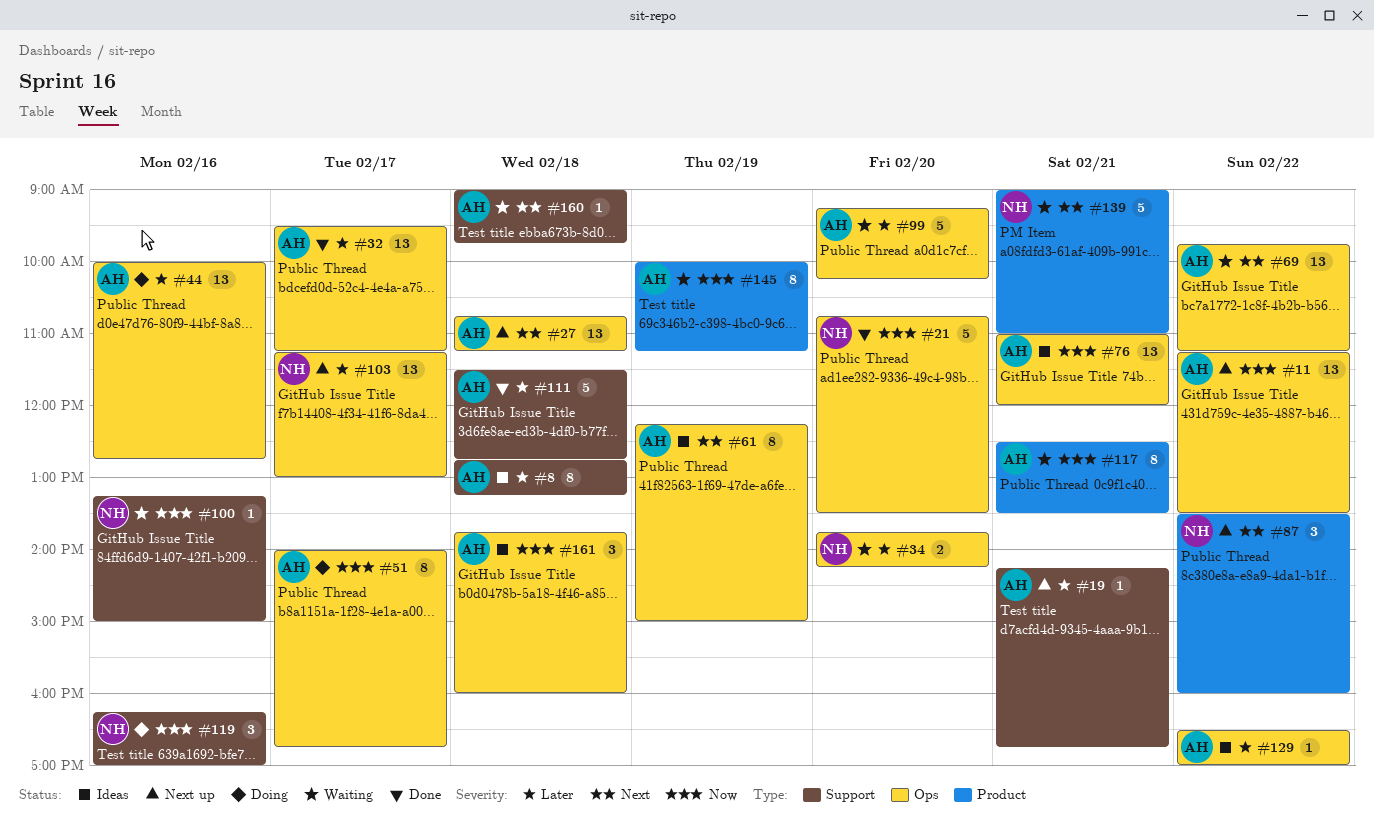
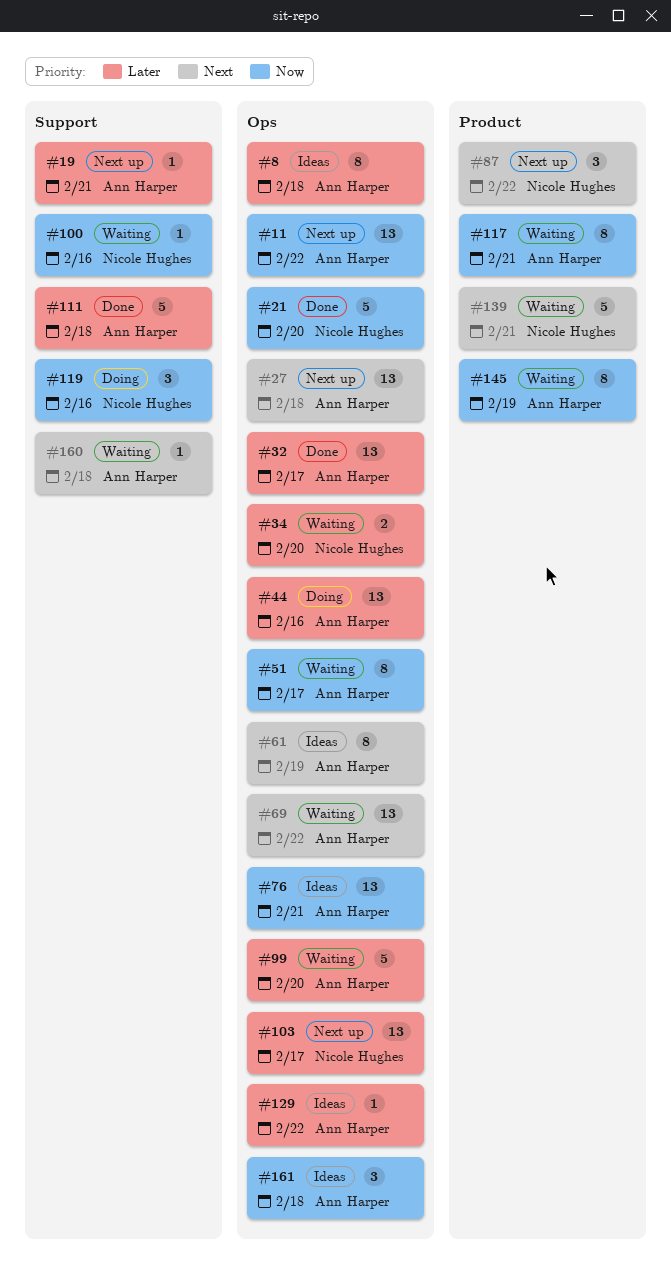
#8, label: Support -> Ops
#51, status: Doing -> Waiting

